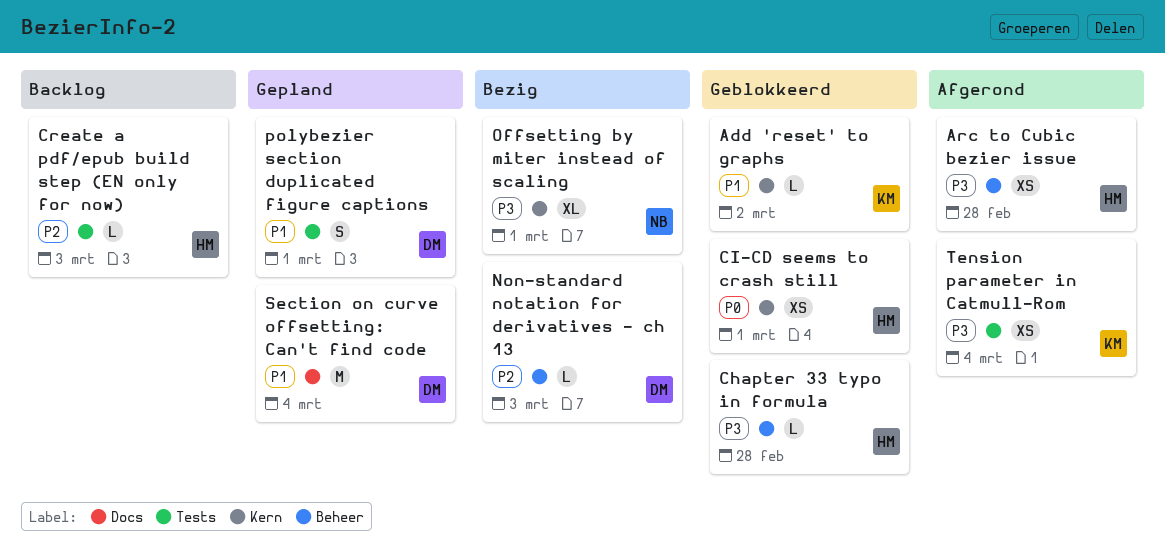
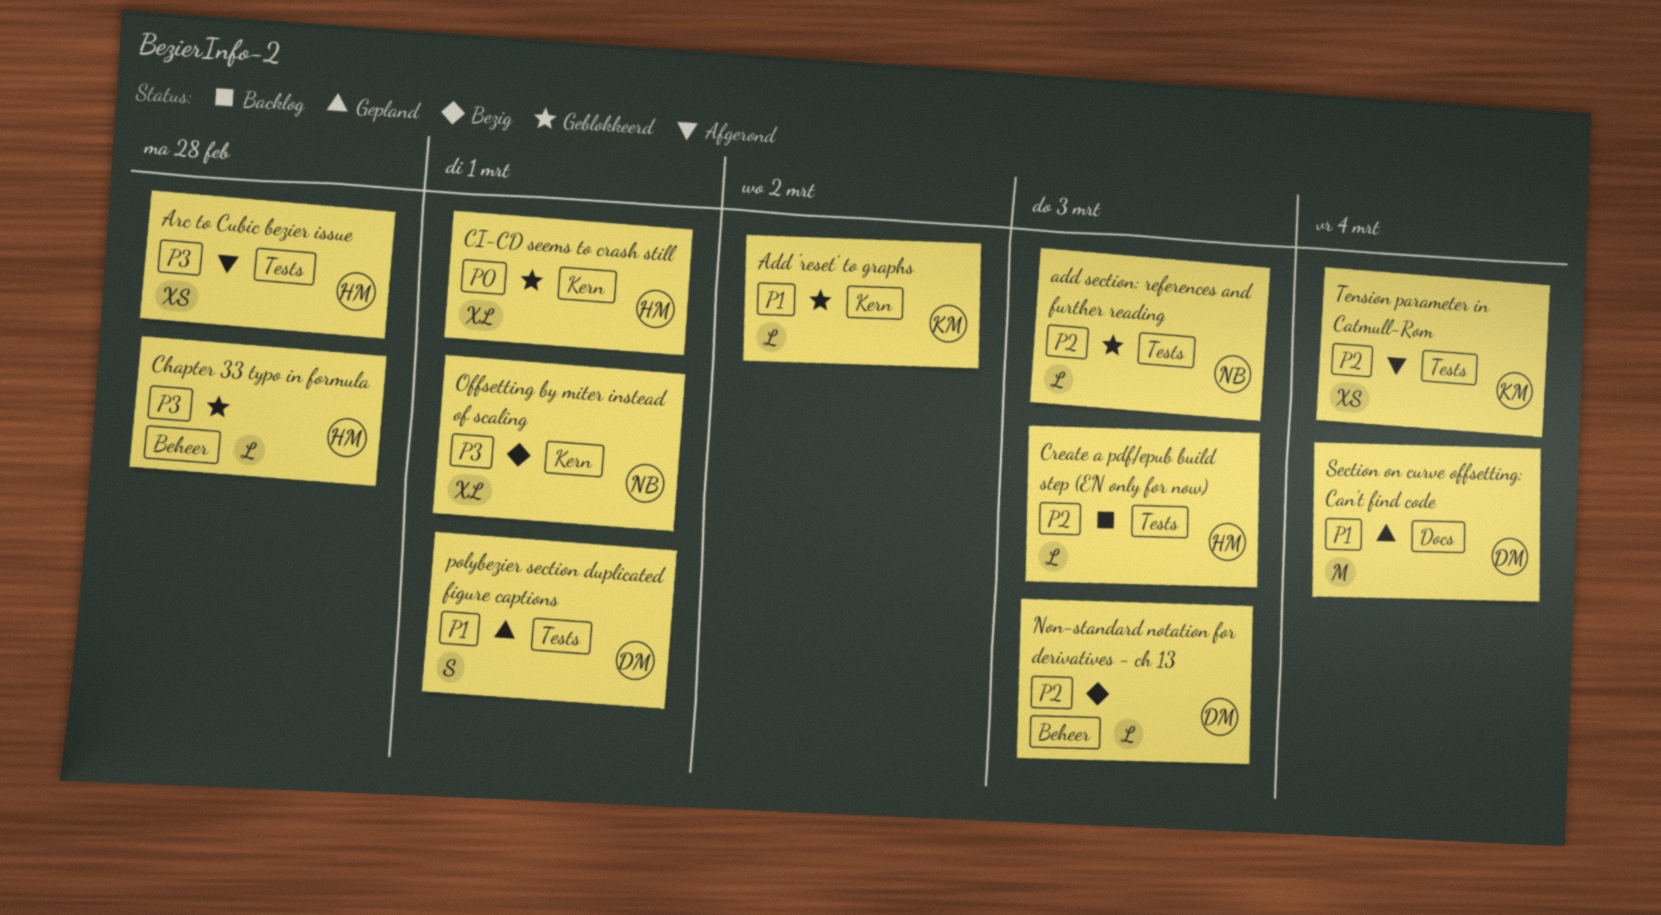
add section: references and further reading: none -> present
Arc to Cubic bezier issue, label: Beheer -> Tests
CI-CD seems to crash still, estimate: XS -> XL
Tension parameter in Catmull-Rom, priority: P3 -> P2

